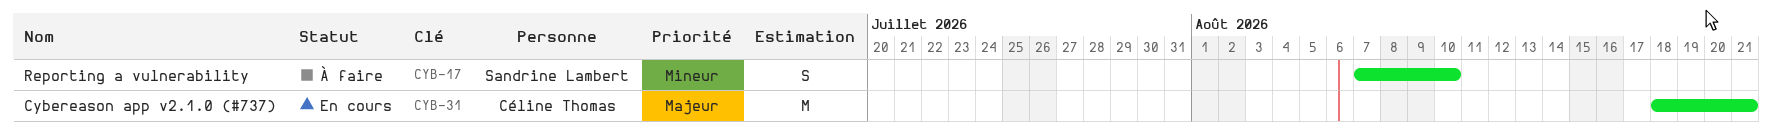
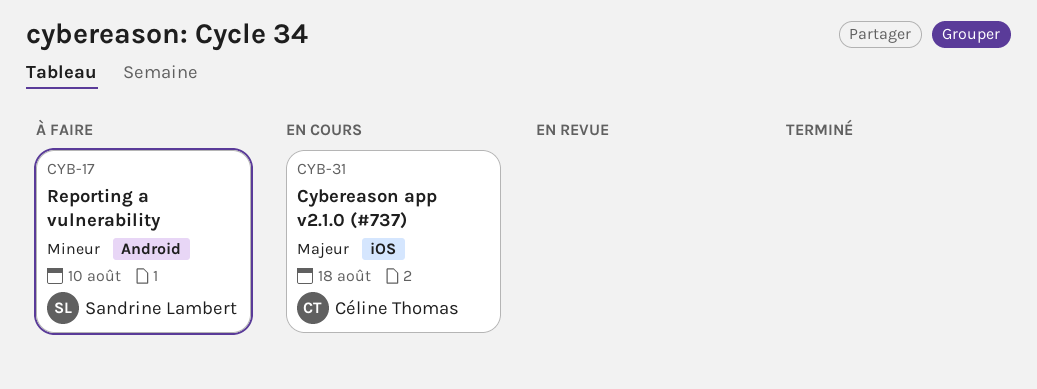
CYB-31, due: Aug 21 -> Aug 18

